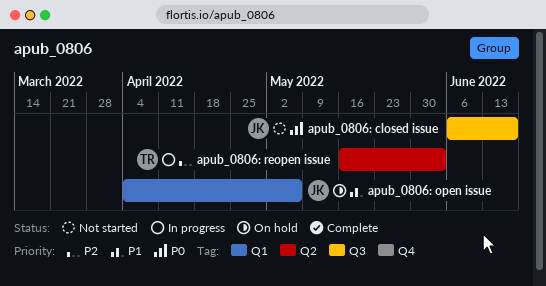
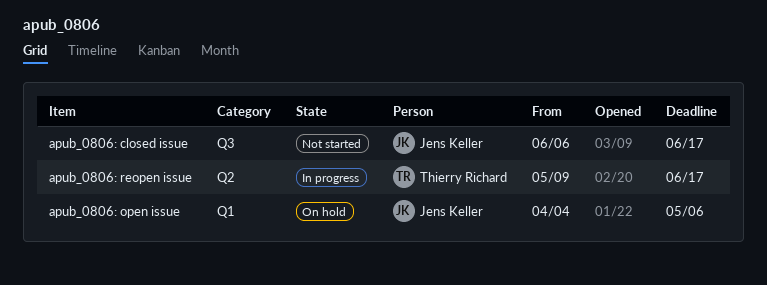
apub_0806: reopen issue, start: May 16 -> May 9
apub_0806: reopen issue, due: Jun 3 -> Jun 17

